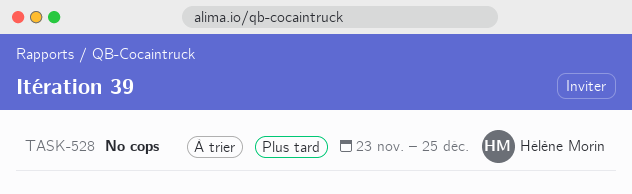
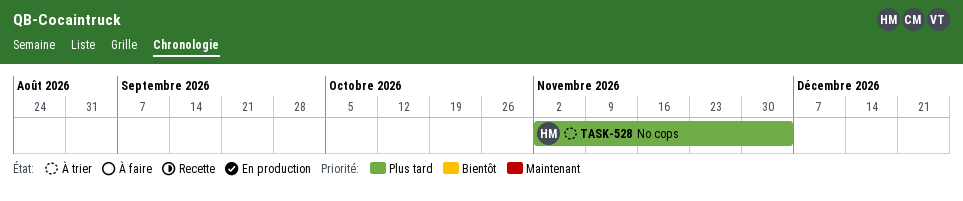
TASK-528, start: Nov 23 -> Nov 2
TASK-528, due: Dec 25 -> Dec 4

